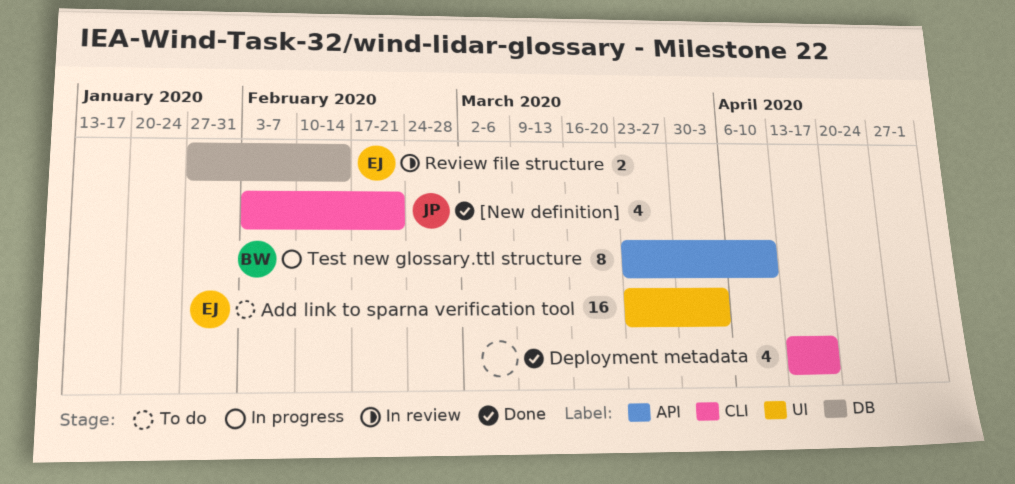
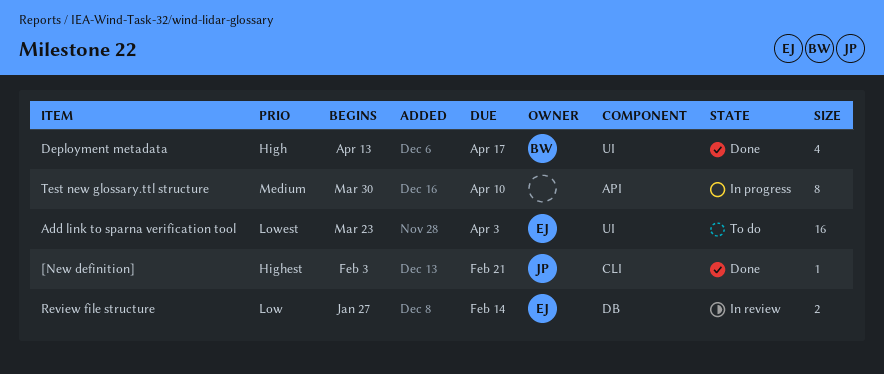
[New definition], estimate: 4 -> 1
Deployment metadata, owner: none -> BW
Deployment metadata, label: CLI -> UI
Test new glossary.ttl structure, owner: BW -> none
Test new glossary.ttl structure, start: Mar 23 -> Mar 30

